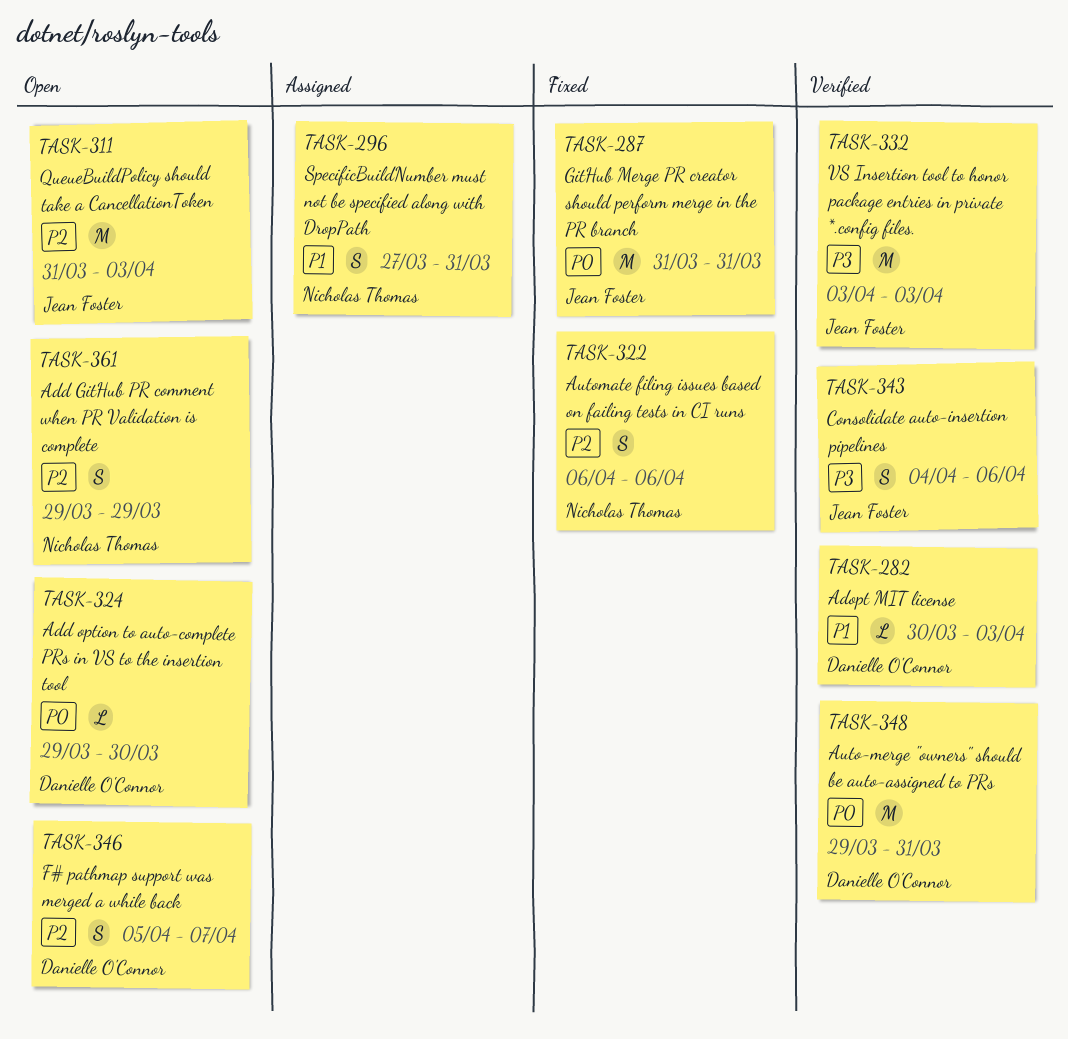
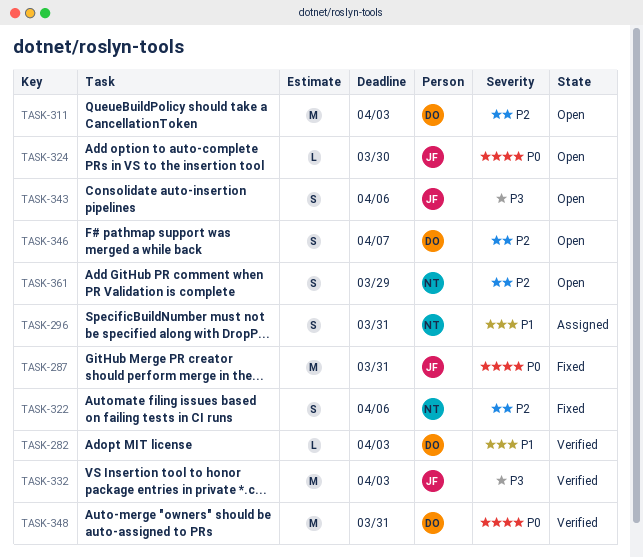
TASK-311, owner: Jean Foster -> Danielle O'Connor
TASK-324, owner: Danielle O'Connor -> Jean Foster
TASK-343, status: Verified -> Open

